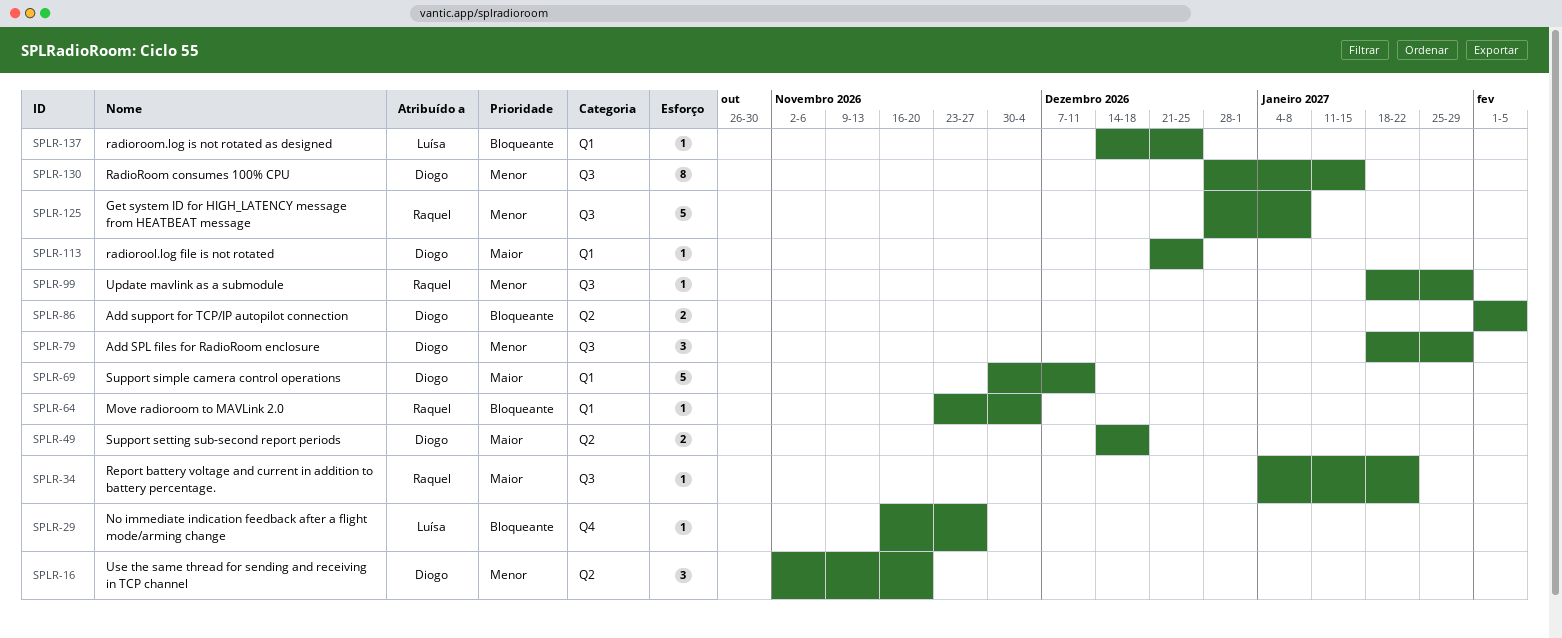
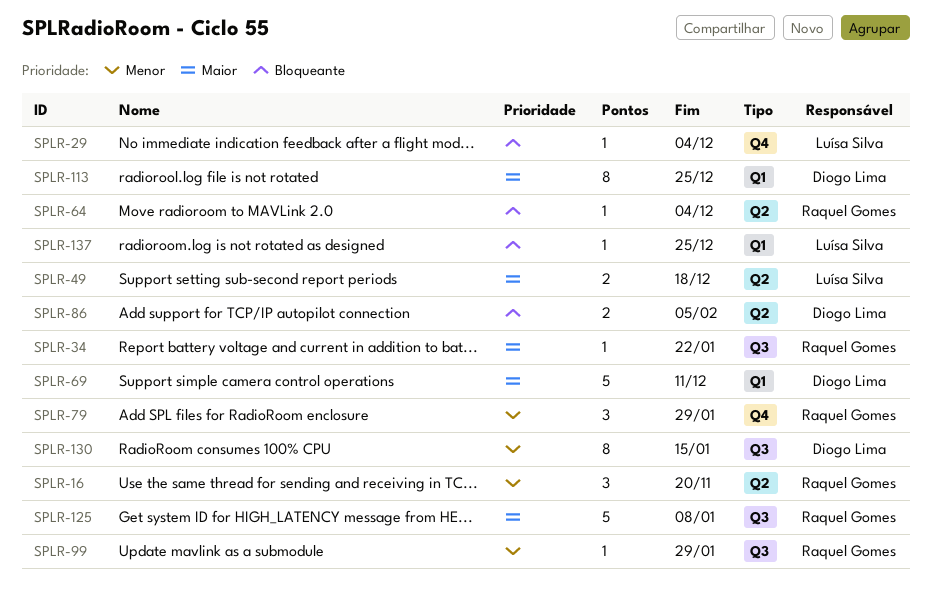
SPLR-16, owner: Diogo Lima -> Raquel Gomes
SPLR-29, due: Nov 27 -> Dec 4
SPLR-49, owner: Diogo Lima -> Luísa Silva
SPLR-64, label: Q1 -> Q2
SPLR-79, owner: Diogo Lima -> Raquel Gomes
SPLR-79, label: Q3 -> Q4
SPLR-113, estimate: 1 -> 8
SPLR-125, priority: Menor -> Maior

